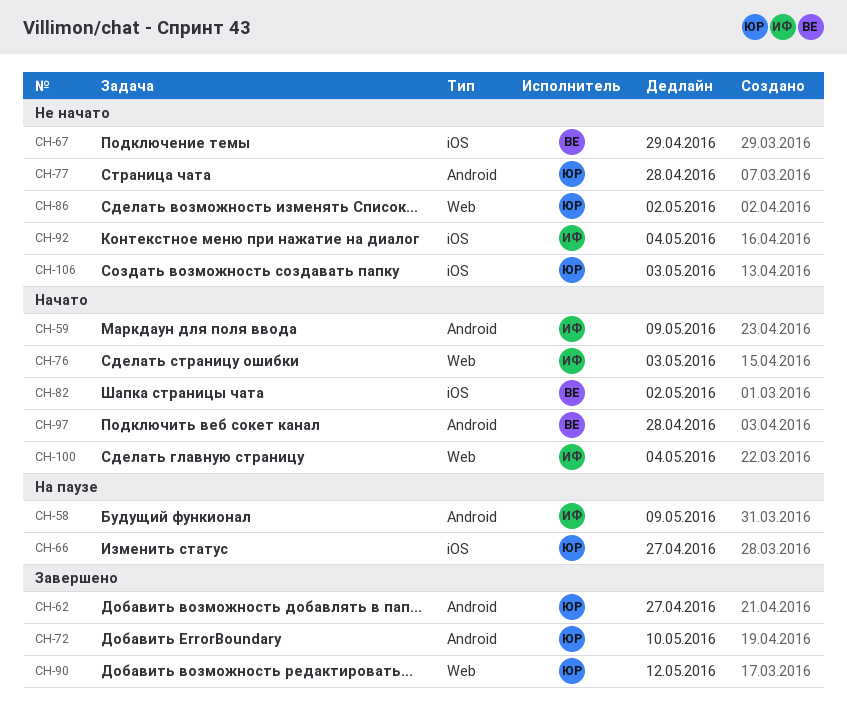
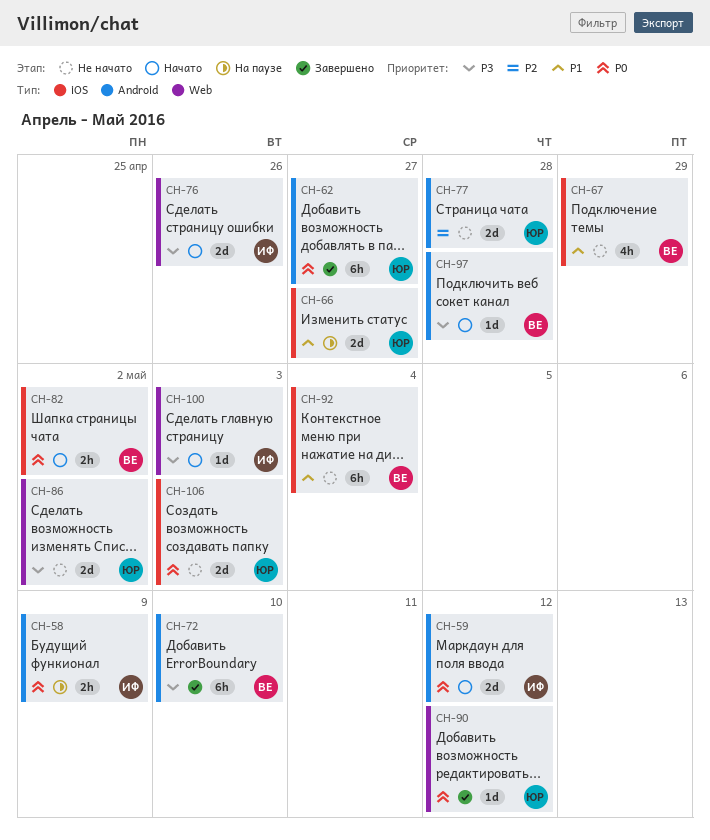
CH-59, due: May 9 -> May 12
CH-72, owner: ЮР -> ВЕ
CH-76, due: May 3 -> Apr 26
CH-92, owner: ИФ -> ВЕ
CH-100, due: May 4 -> May 3

